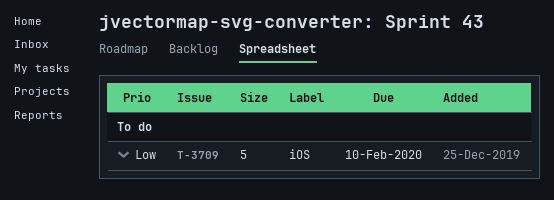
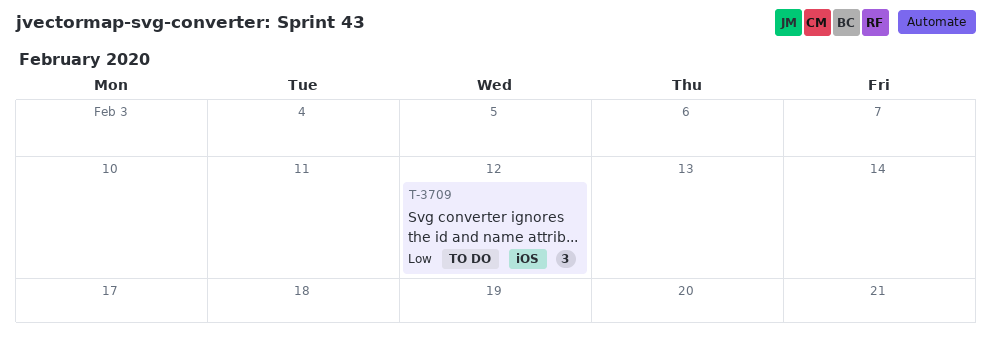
T-3709, estimate: 5 -> 3
T-3709, due: Feb 10 -> Feb 12

